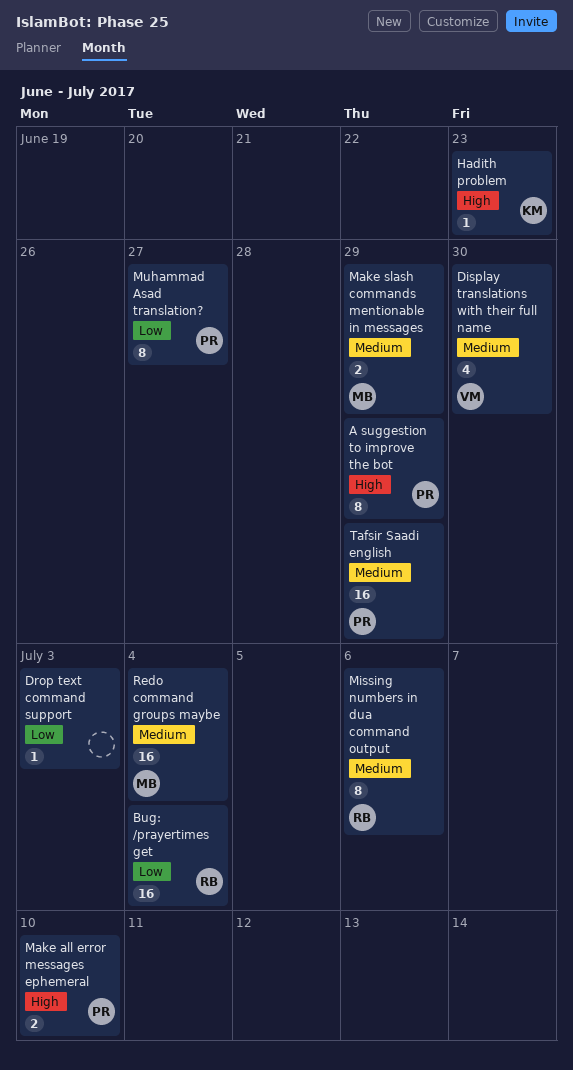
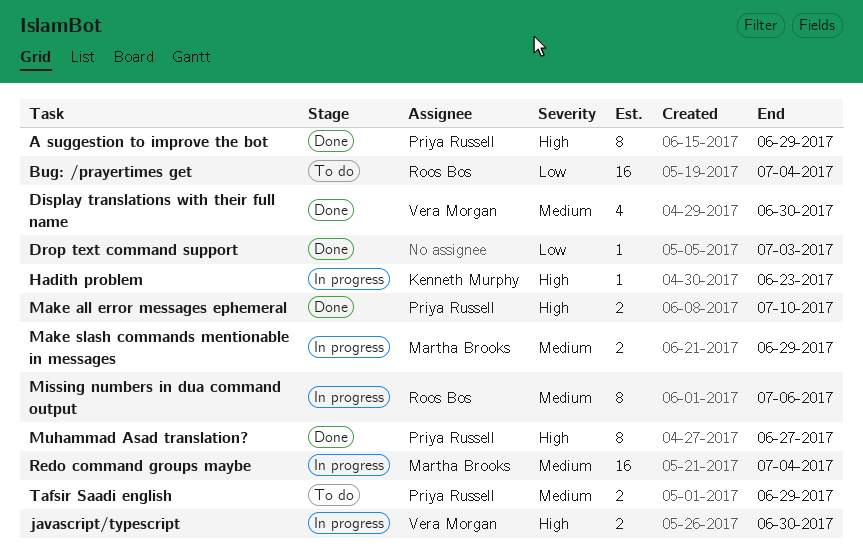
javascript/typescript: none -> present
Muhammad Asad translation?, priority: Low -> High
Tafsir Saadi english, estimate: 16 -> 2

